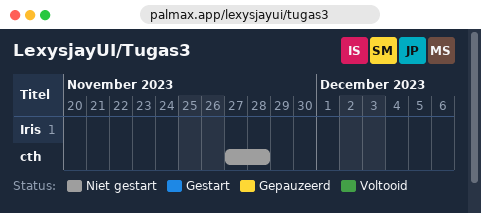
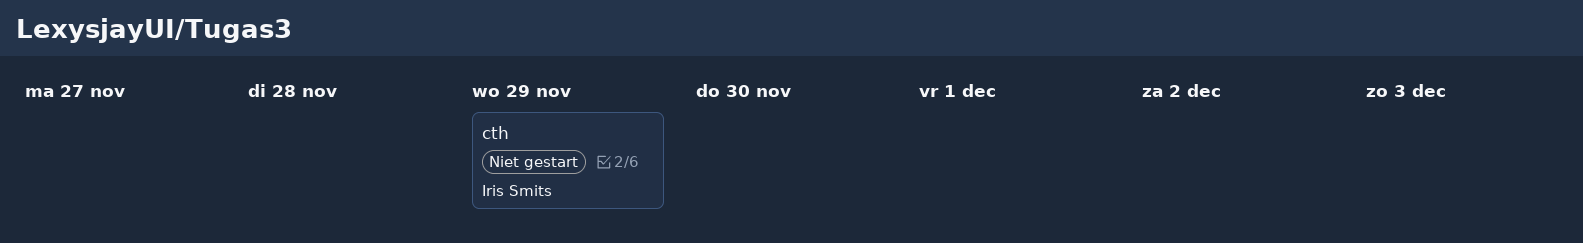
cth, due: Nov 28 -> Nov 29

